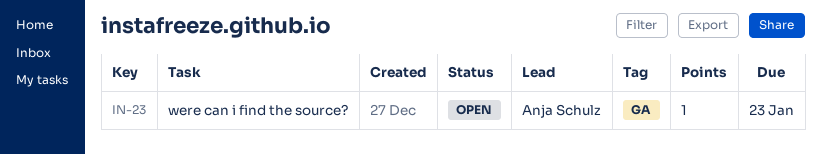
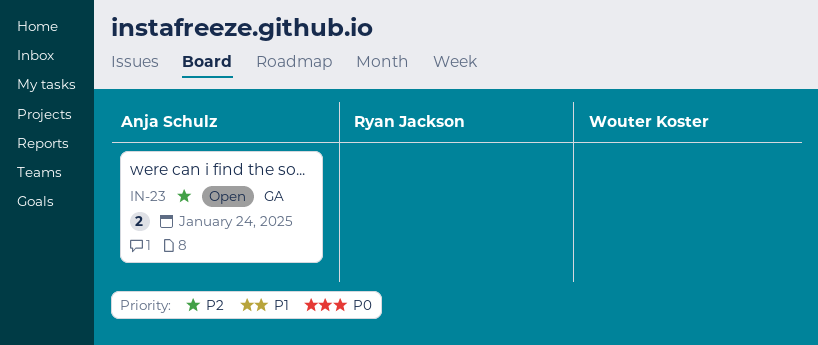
IN-23, estimate: 1 -> 2
IN-23, due: Jan 23 -> Jan 24

